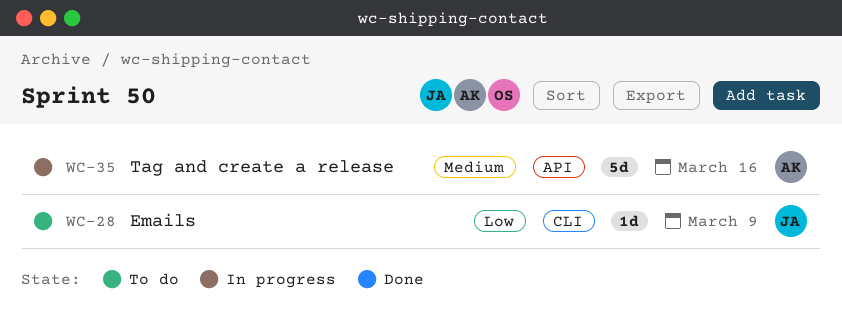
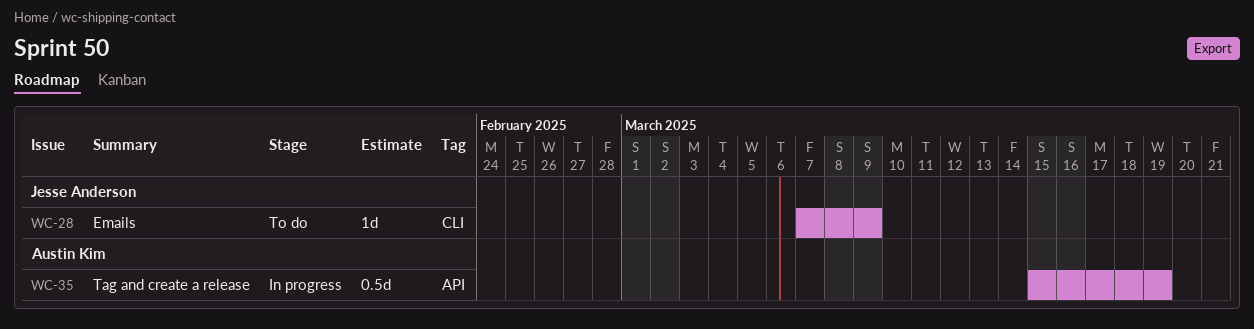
WC-35, estimate: 5d -> 0.5d
WC-35, due: Mar 16 -> Mar 19

